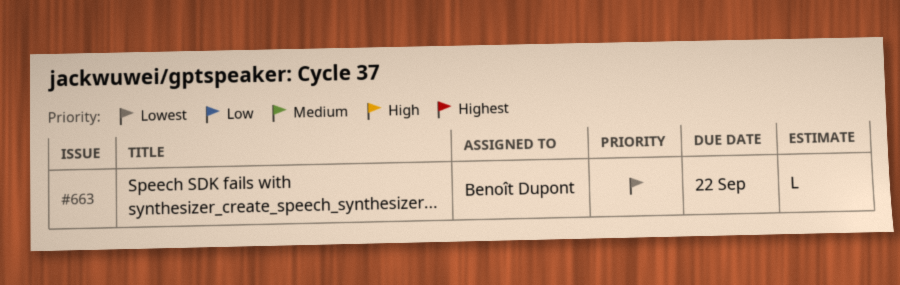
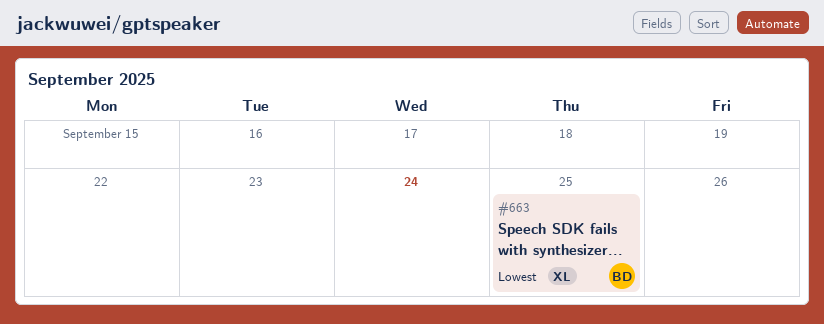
#663, estimate: L -> XL
#663, due: Sep 22 -> Sep 25

